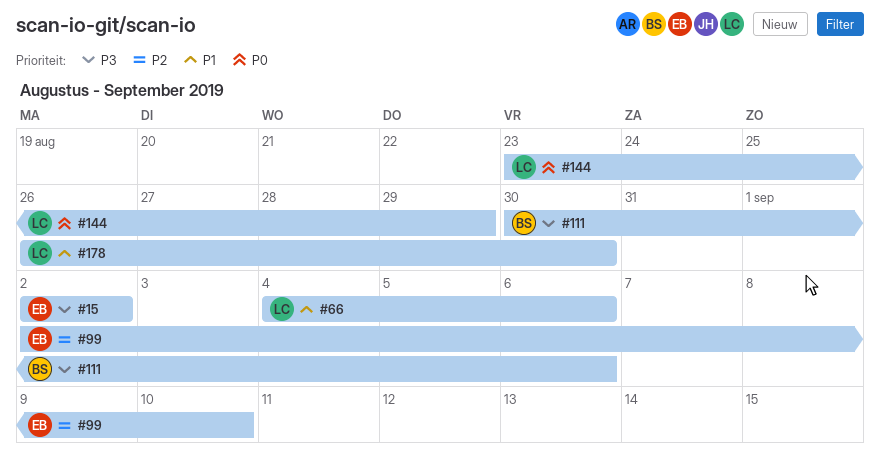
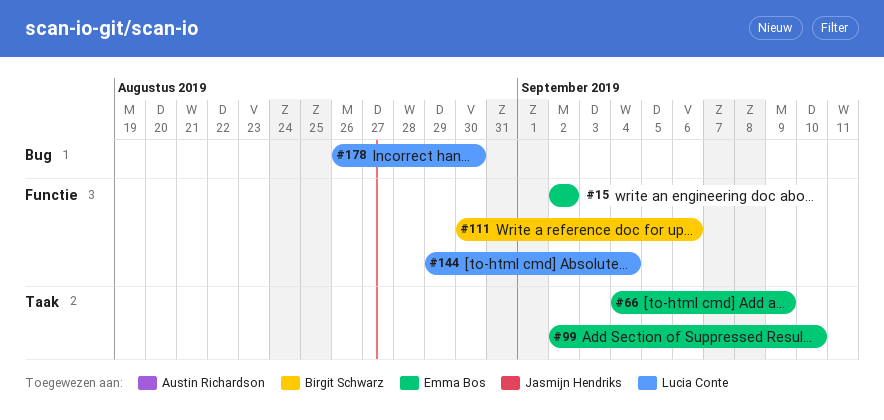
#66, owner: Lucia Conte -> Emma Bos
#66, due: Sep 6 -> Sep 9
#144, start: Aug 23 -> Aug 29
#144, due: Aug 29 -> Sep 4

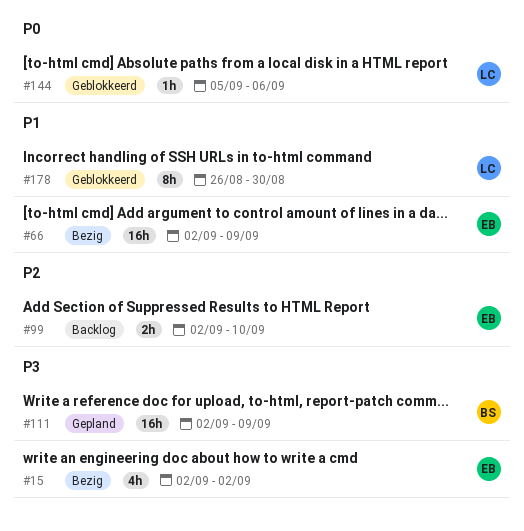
#66, start: Sep 4 -> Sep 2
#111, start: Aug 30 -> Sep 2
#111, due: Sep 6 -> Sep 9
#144, start: Aug 29 -> Sep 5
#144, due: Sep 4 -> Sep 6

